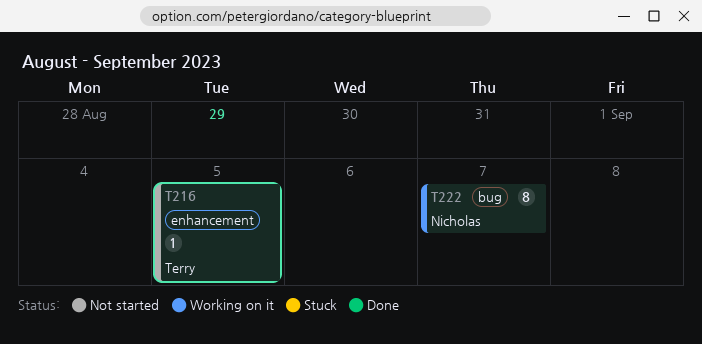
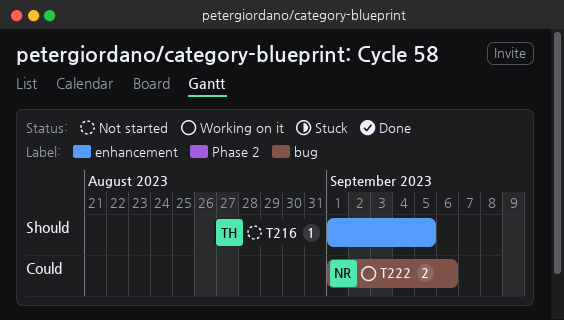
T222, estimate: 8 -> 2
T222, due: Sep 7 -> Sep 6

